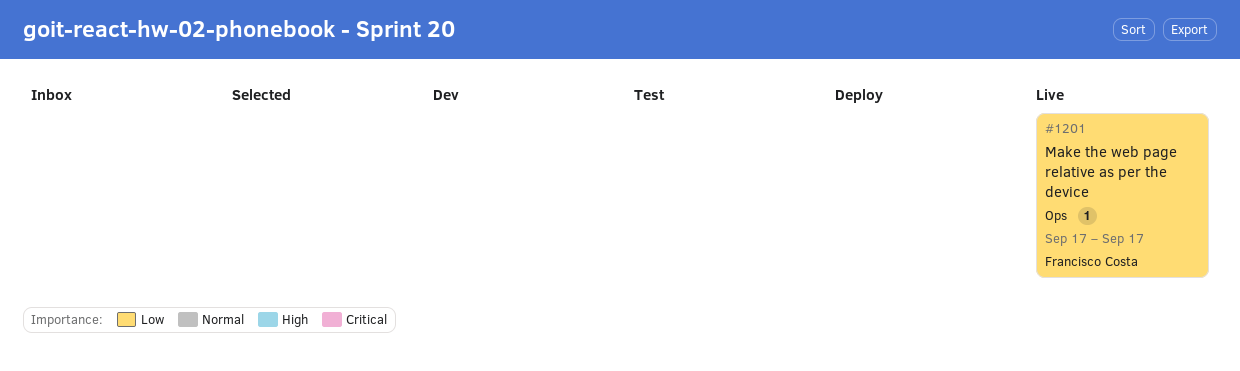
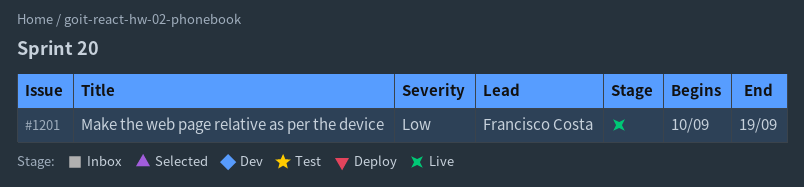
#1201, start: Sep 17 -> Sep 10
#1201, due: Sep 17 -> Sep 19

